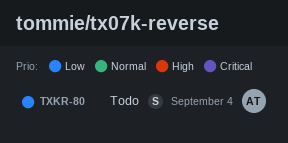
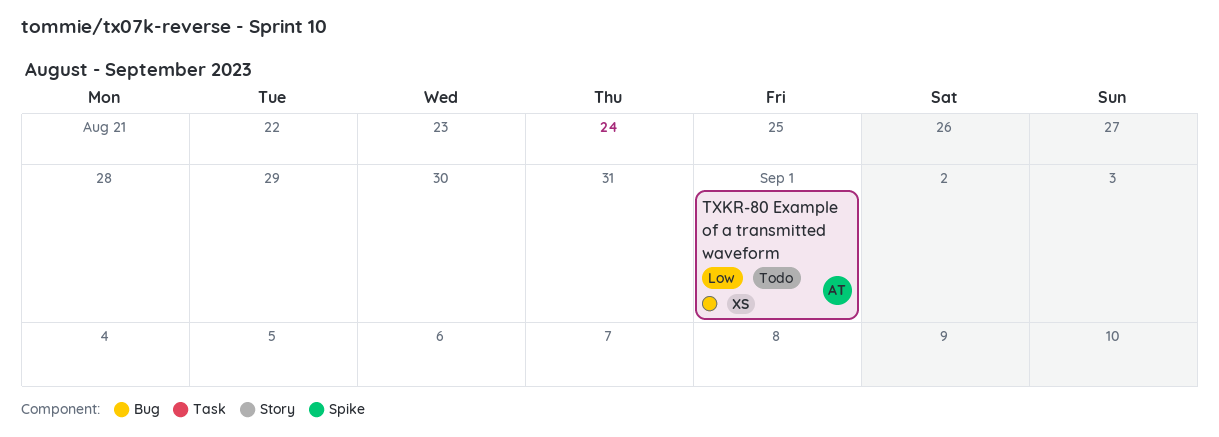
TXKR-80, estimate: S -> XS
TXKR-80, due: Sep 4 -> Sep 1

